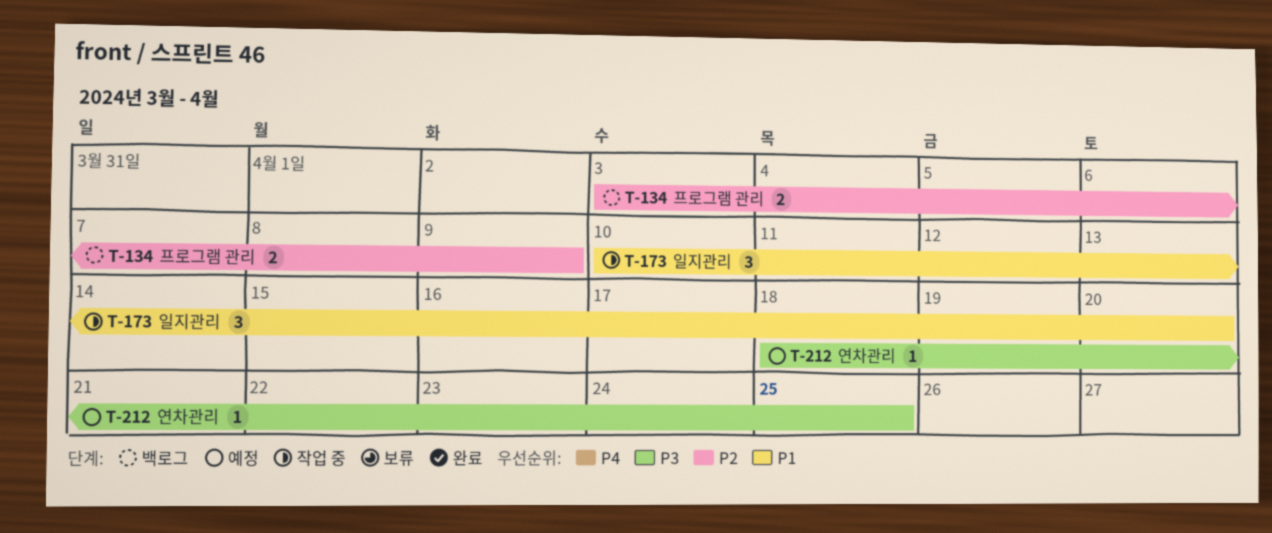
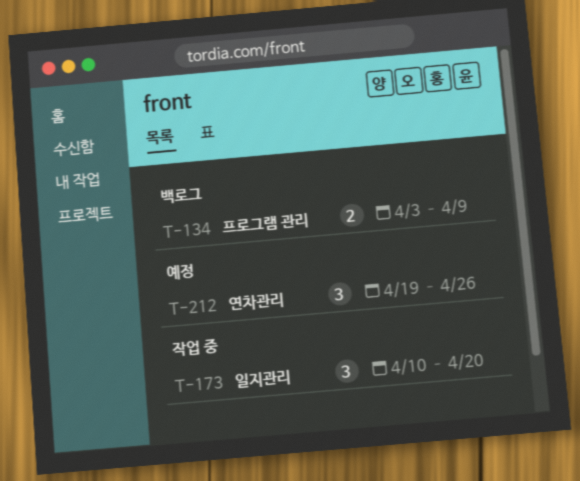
T-212, estimate: 1 -> 3
T-212, start: Apr 18 -> Apr 19
T-212, due: Apr 25 -> Apr 26

